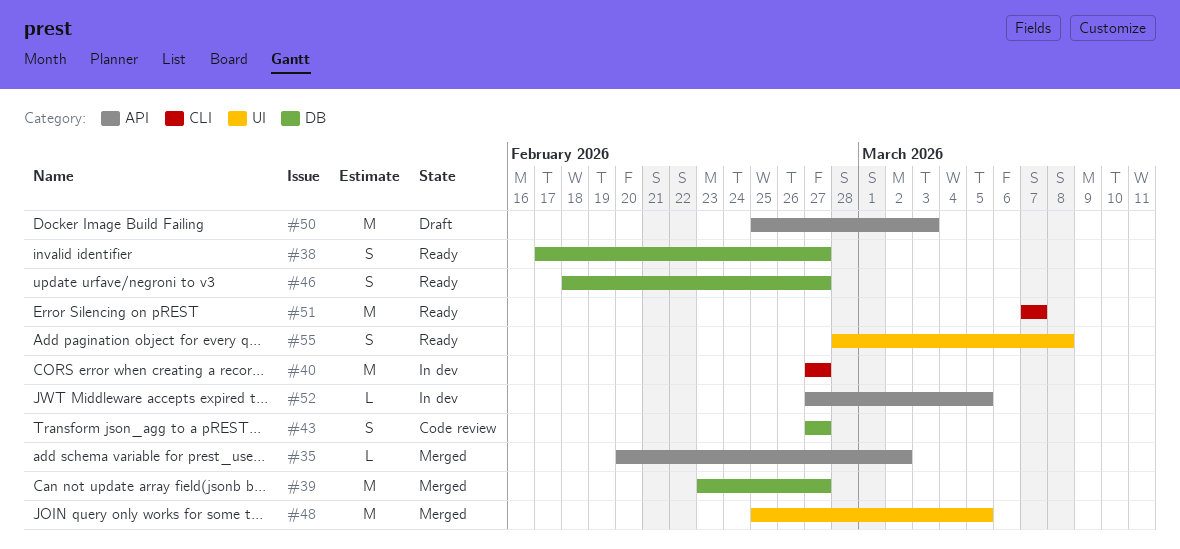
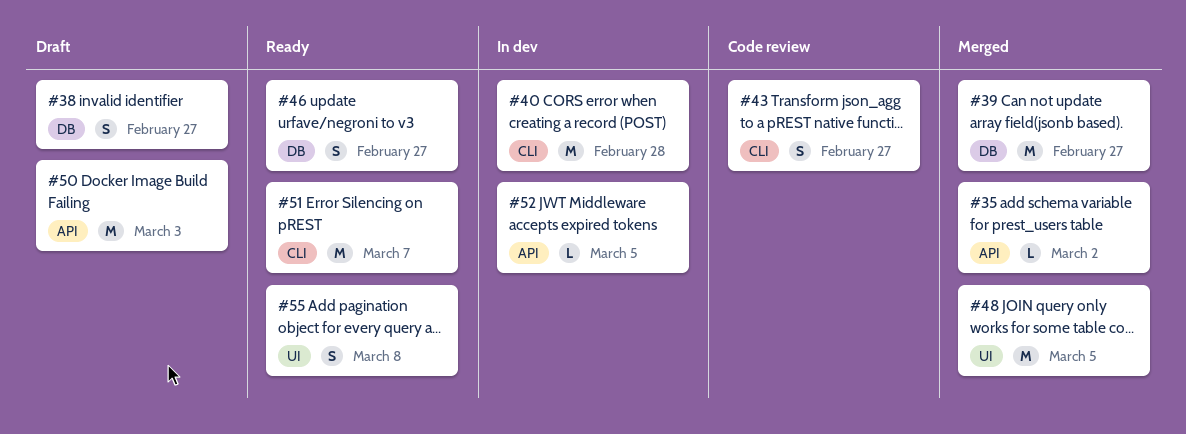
#38, status: Ready -> Draft
#40, due: Feb 27 -> Feb 28
#43, label: DB -> CLI

